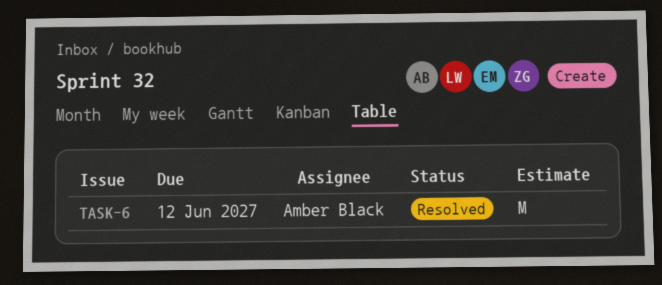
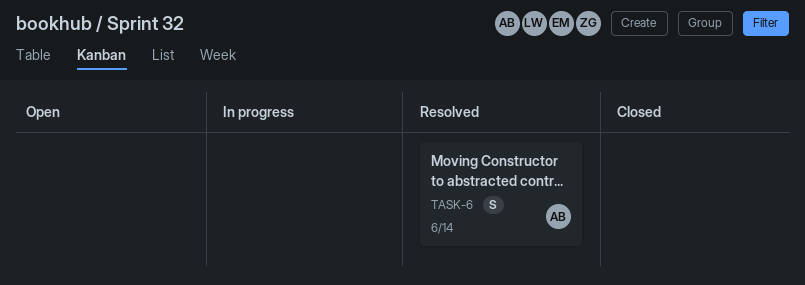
TASK-6, estimate: M -> S
TASK-6, due: Jun 12 -> Jun 14

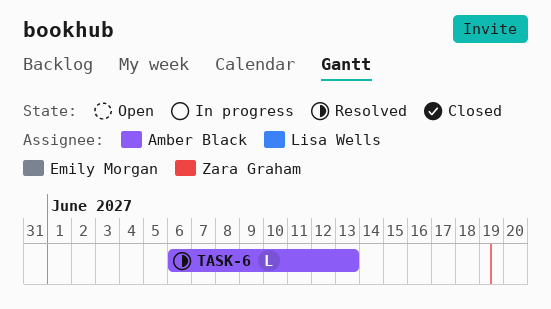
TASK-6, estimate: S -> L
TASK-6, due: Jun 14 -> Jun 13

